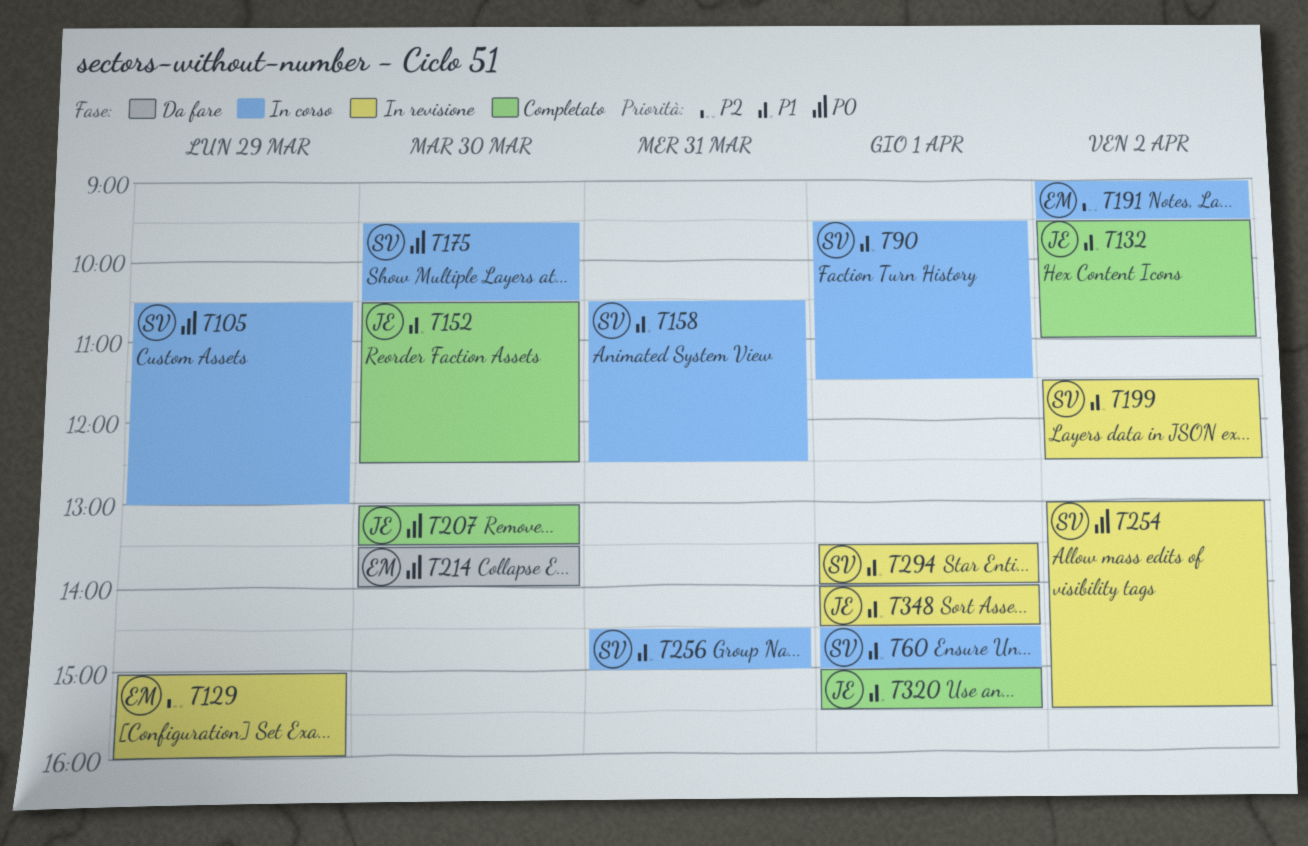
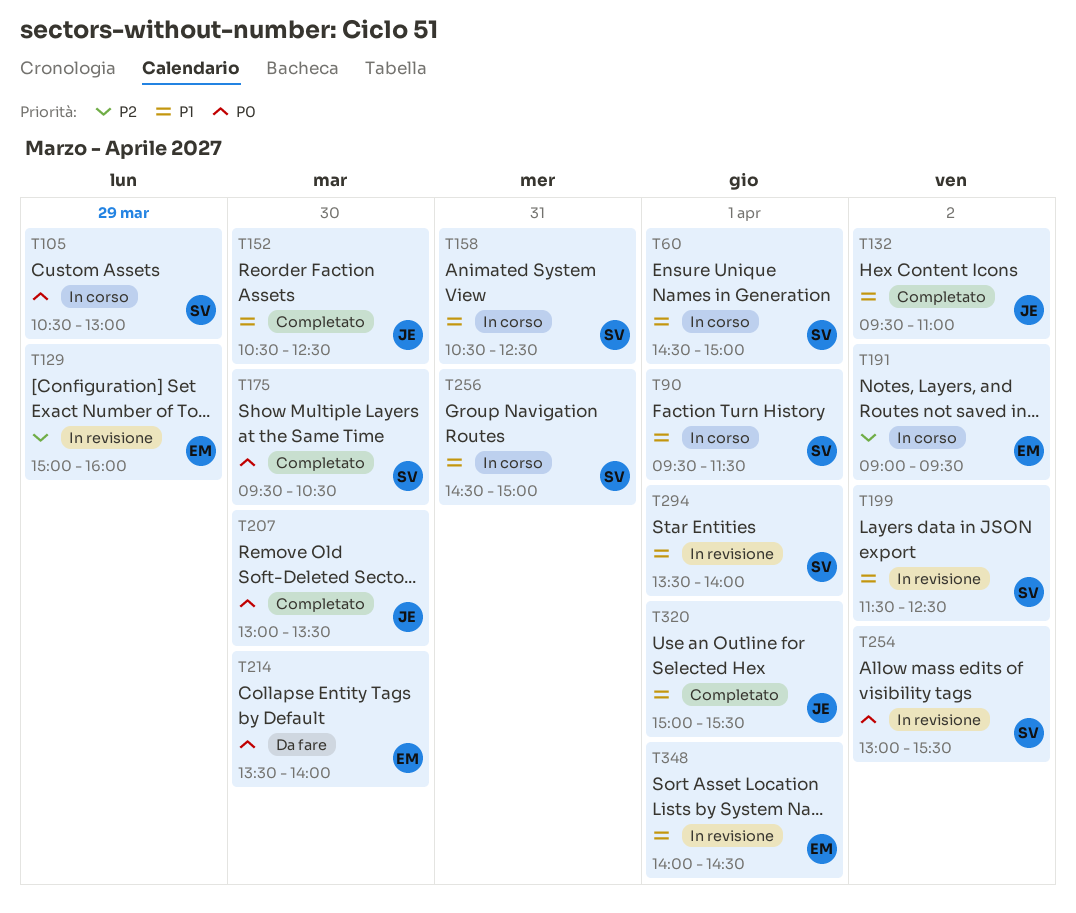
T175, status: In corso -> Completato
T348, owner: JE -> EM

